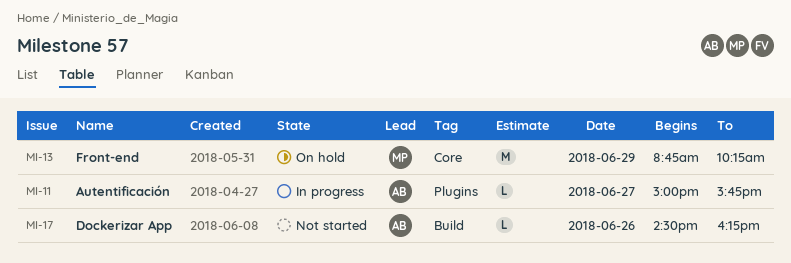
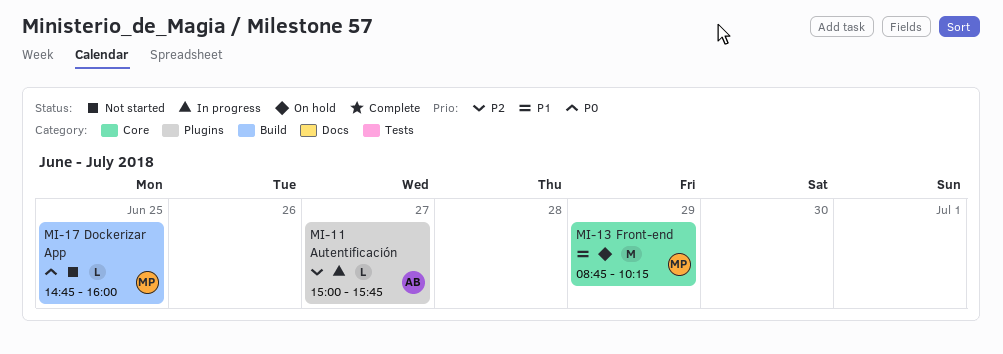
MI-17, owner: AB -> MP
MI-17, day: Jun 26 -> Jun 25
MI-17, begins: 14:30 -> 14:45
MI-17, ends: 16:15 -> 16:00

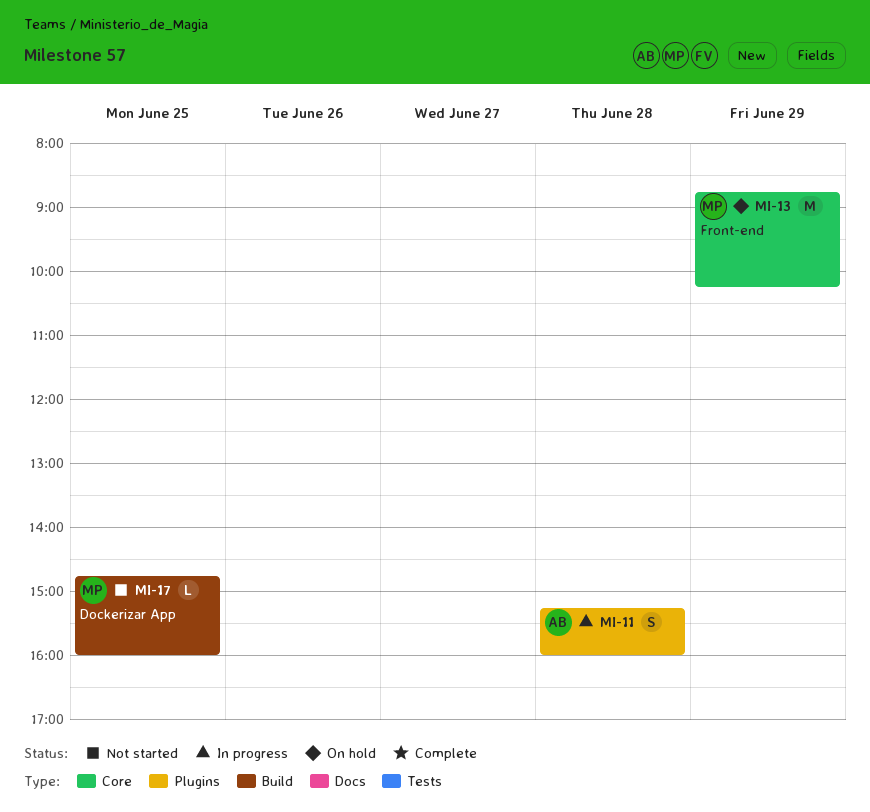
MI-11, estimate: L -> S
MI-11, day: Jun 27 -> Jun 28
MI-11, begins: 15:00 -> 15:15
MI-11, ends: 15:45 -> 16:00

